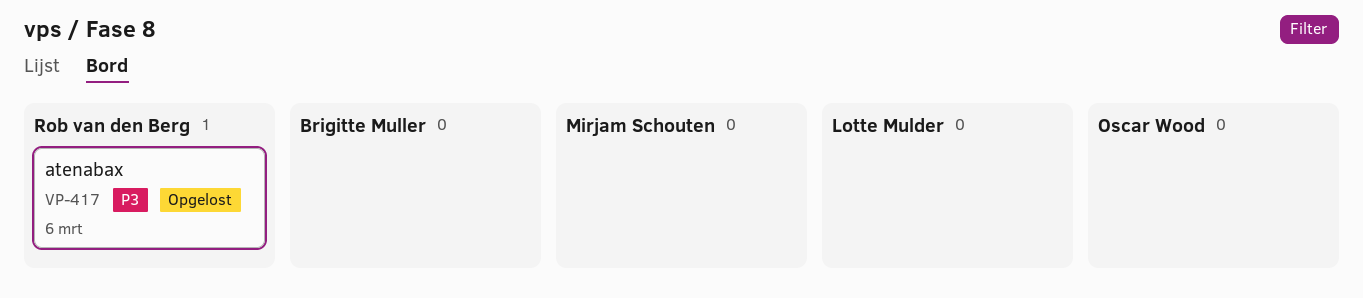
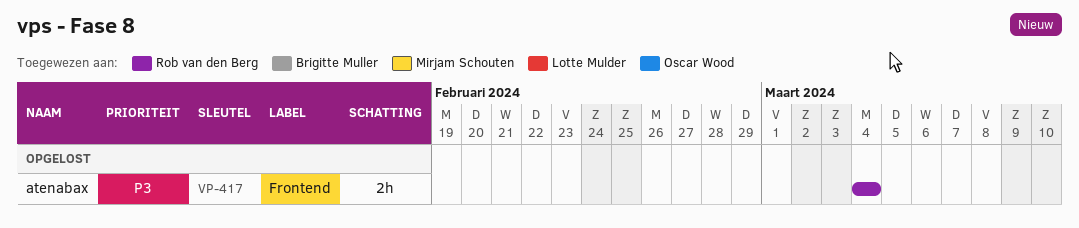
VP-417, due: Mar 6 -> Mar 4

